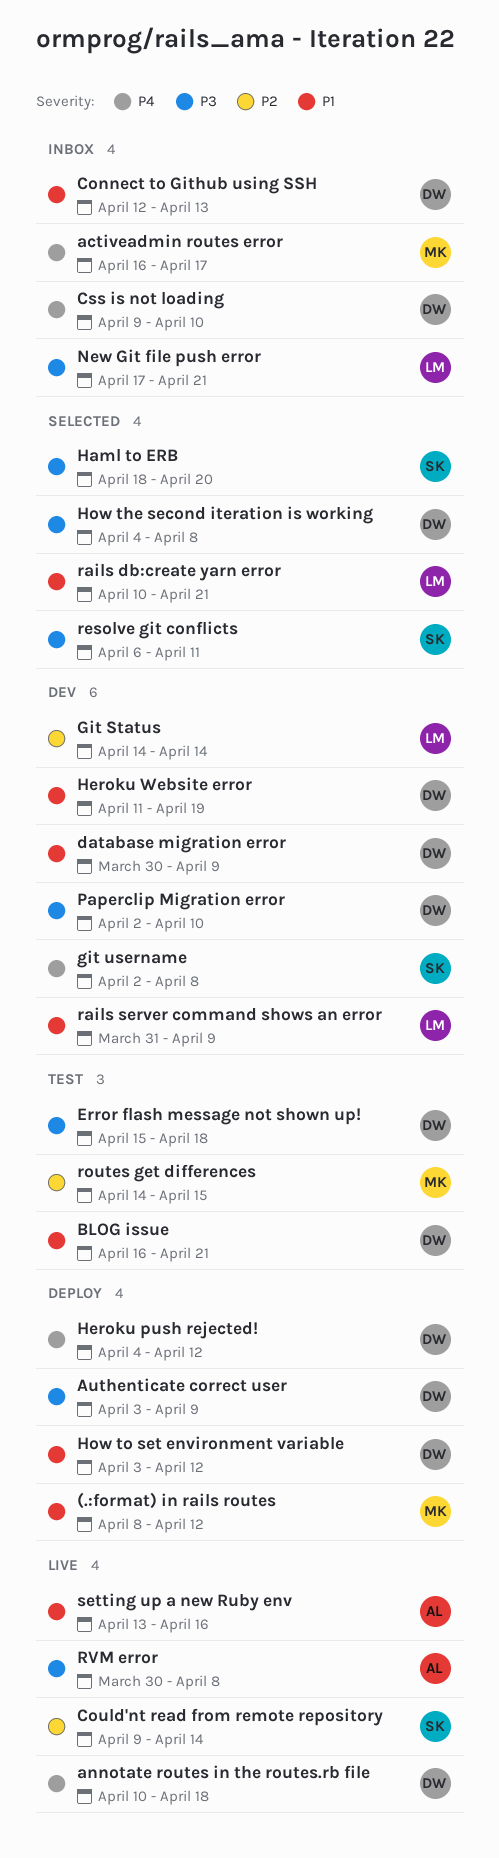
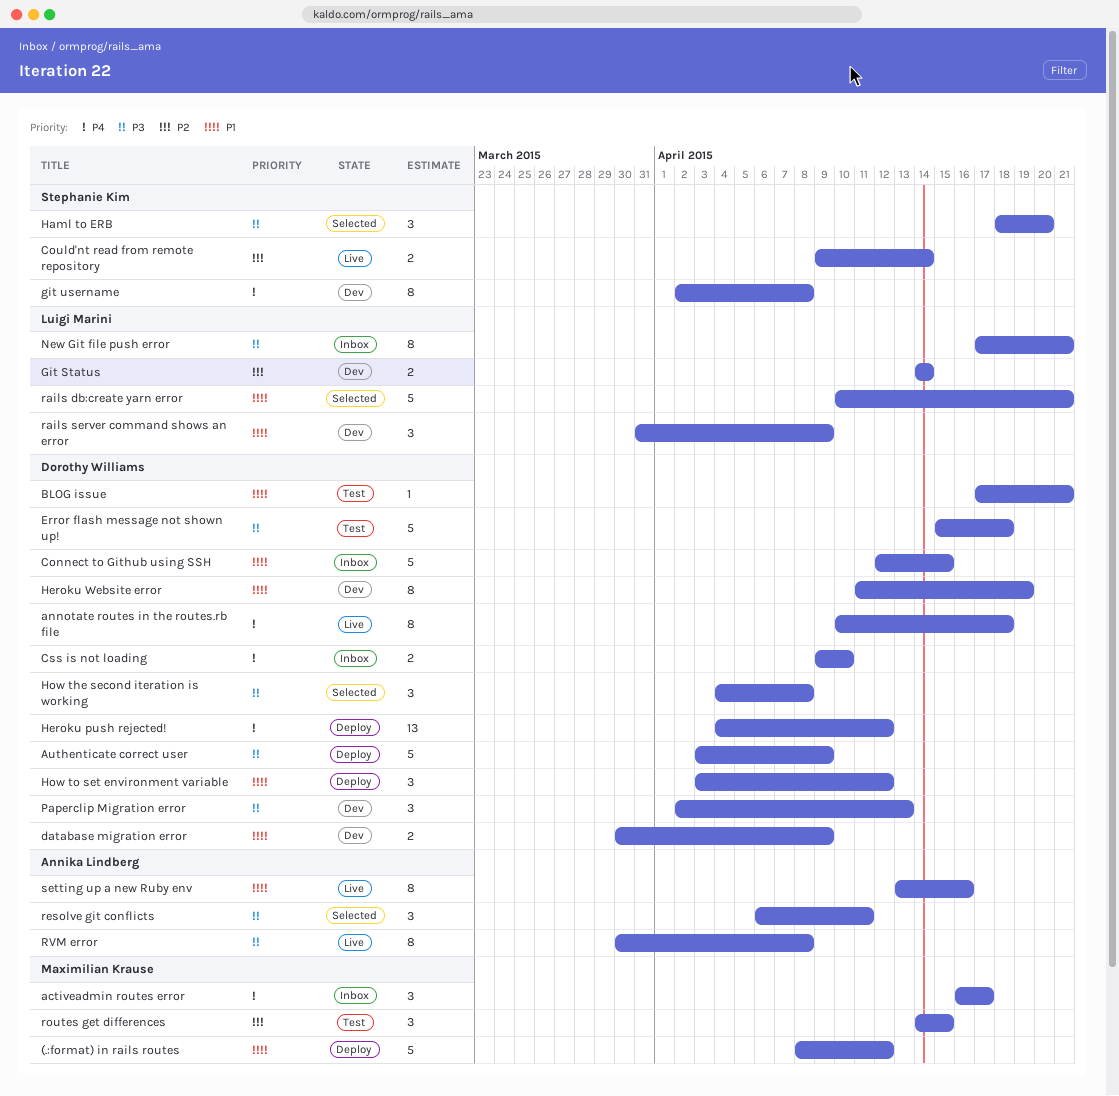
BLOG issue, start: Apr 16 -> Apr 17
Connect to Github using SSH, due: Apr 13 -> Apr 15
Paperclip Migration error, due: Apr 10 -> Apr 13
resolve git conflicts, owner: Stephanie Kim -> Annika Lindberg

